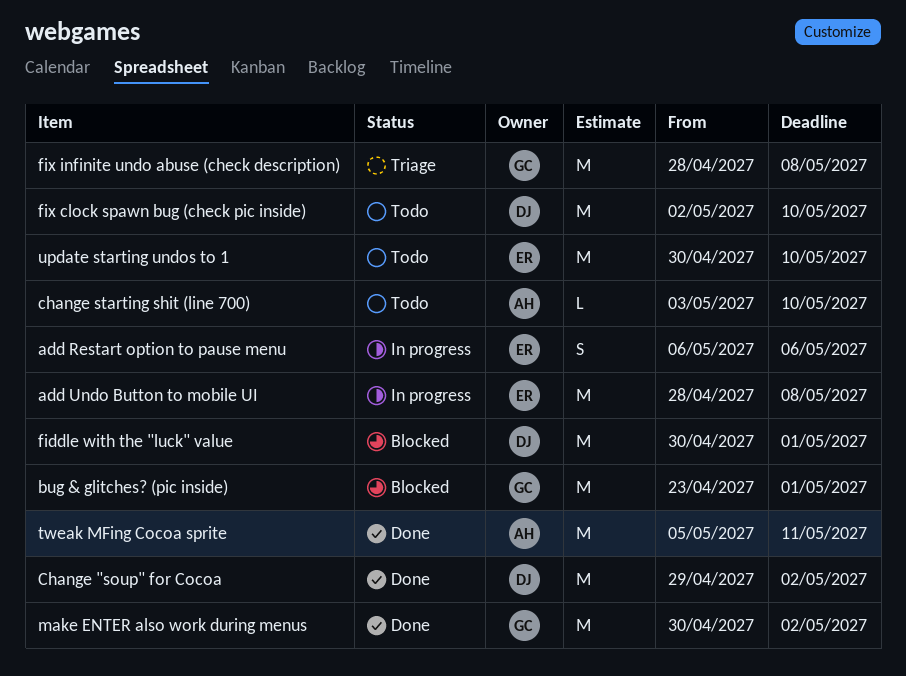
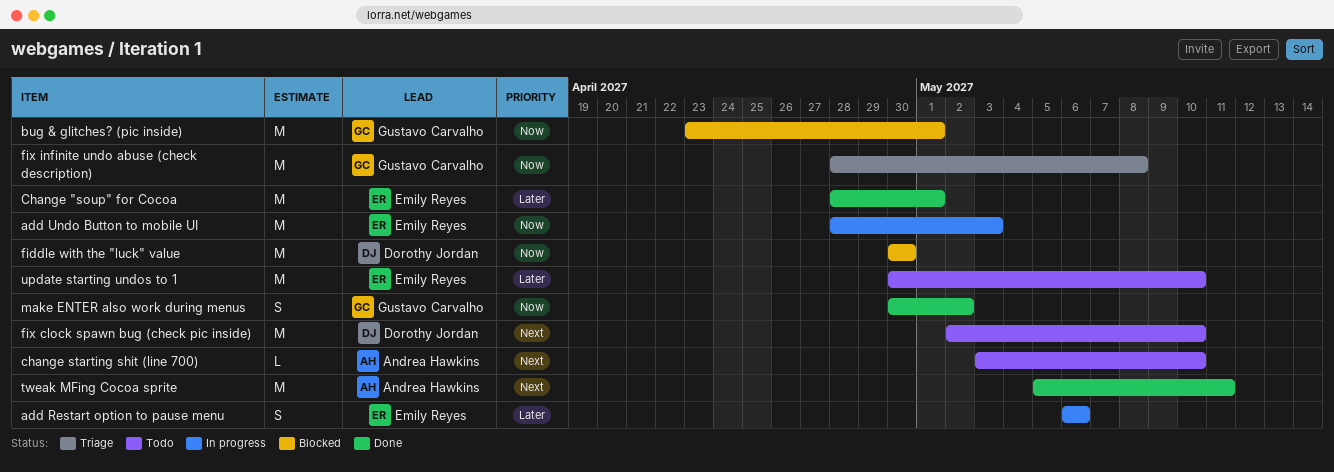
add Undo Button to mobile UI, due: May 8 -> May 3
Change "soup" for Cocoa, owner: Dorothy Jordan -> Emily Reyes
Change "soup" for Cocoa, start: Apr 29 -> Apr 28
Change "soup" for Cocoa, due: May 2 -> May 1
fiddle with the "luck" value, due: May 1 -> Apr 30
make ENTER also work during menus, estimate: M -> S

